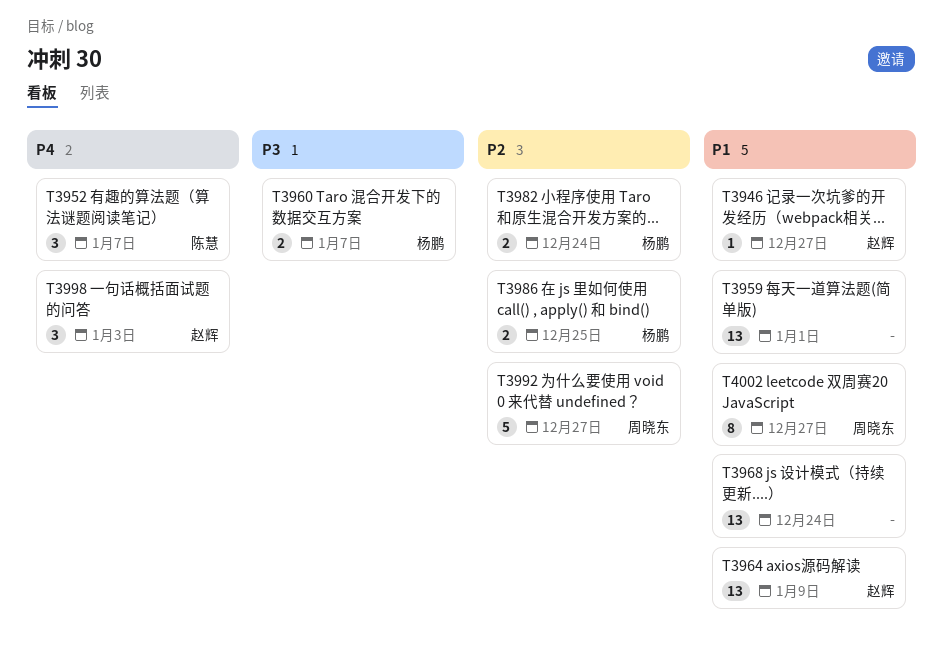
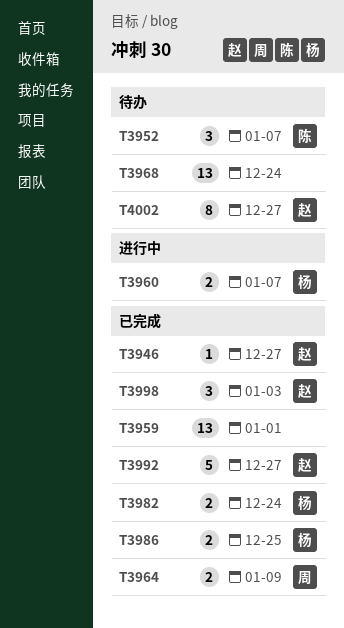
T3964, owner: 赵辉 -> 周晓东
T3964, estimate: 13 -> 2
T3992, owner: 周晓东 -> 赵辉
T4002, owner: 周晓东 -> 赵辉

